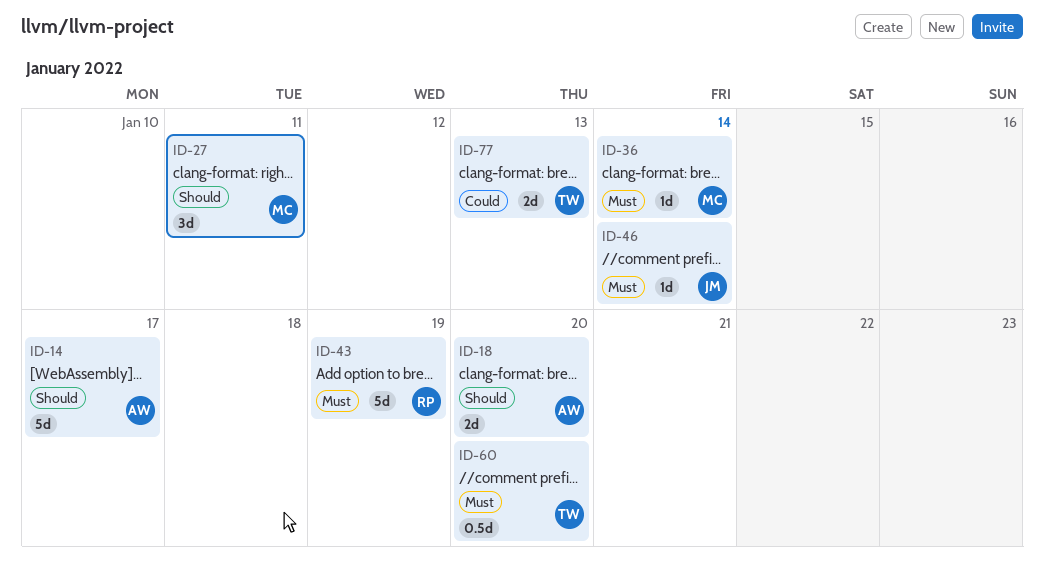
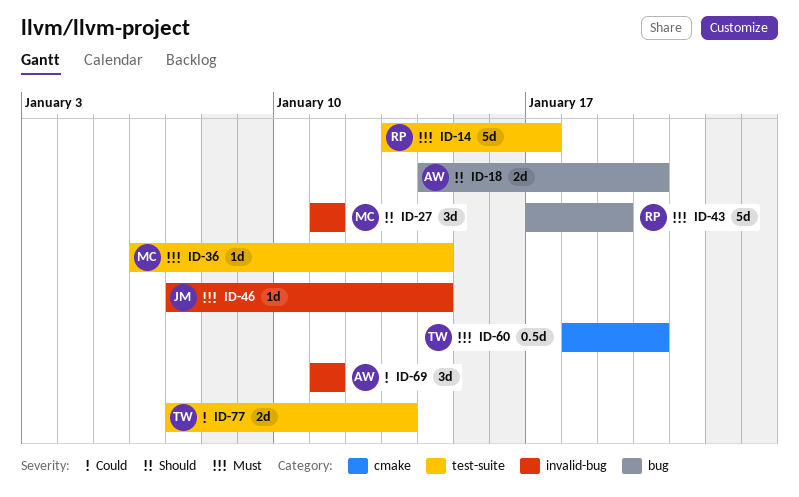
ID-14, owner: AW -> RP
ID-14, priority: Should -> Must
ID-69: none -> present

